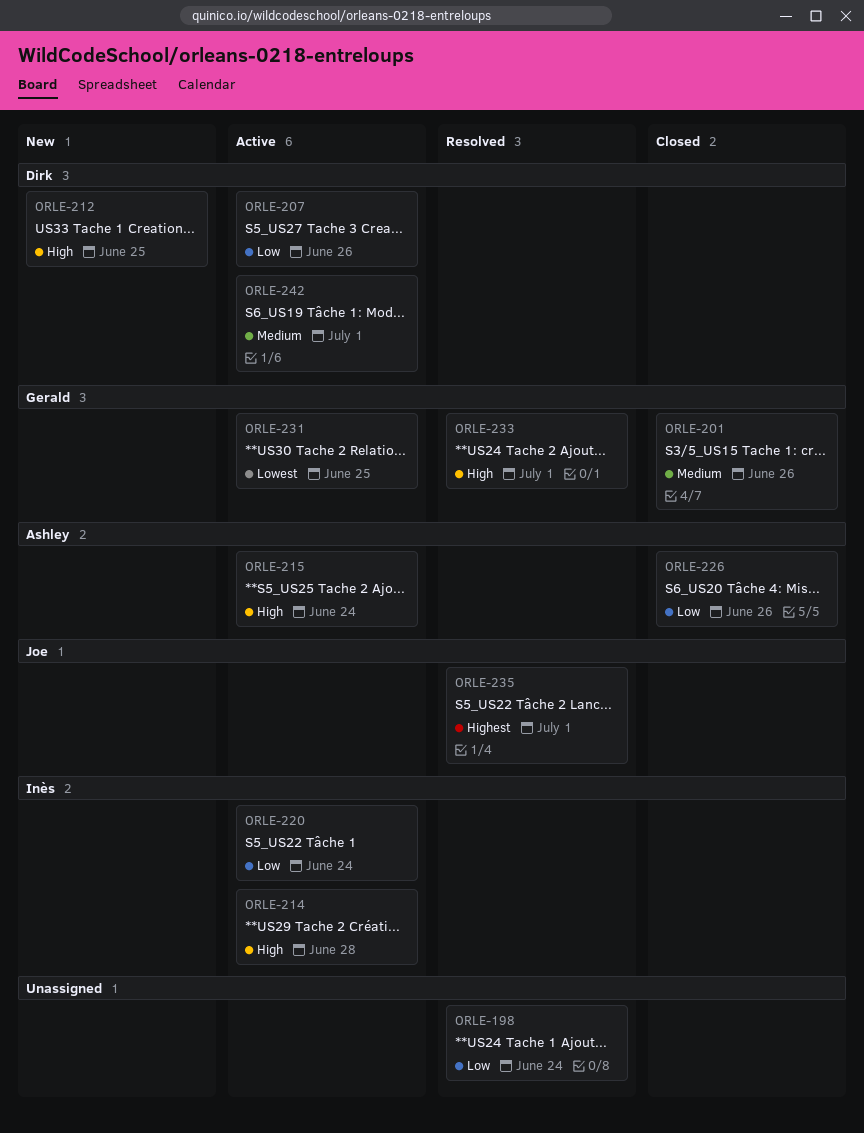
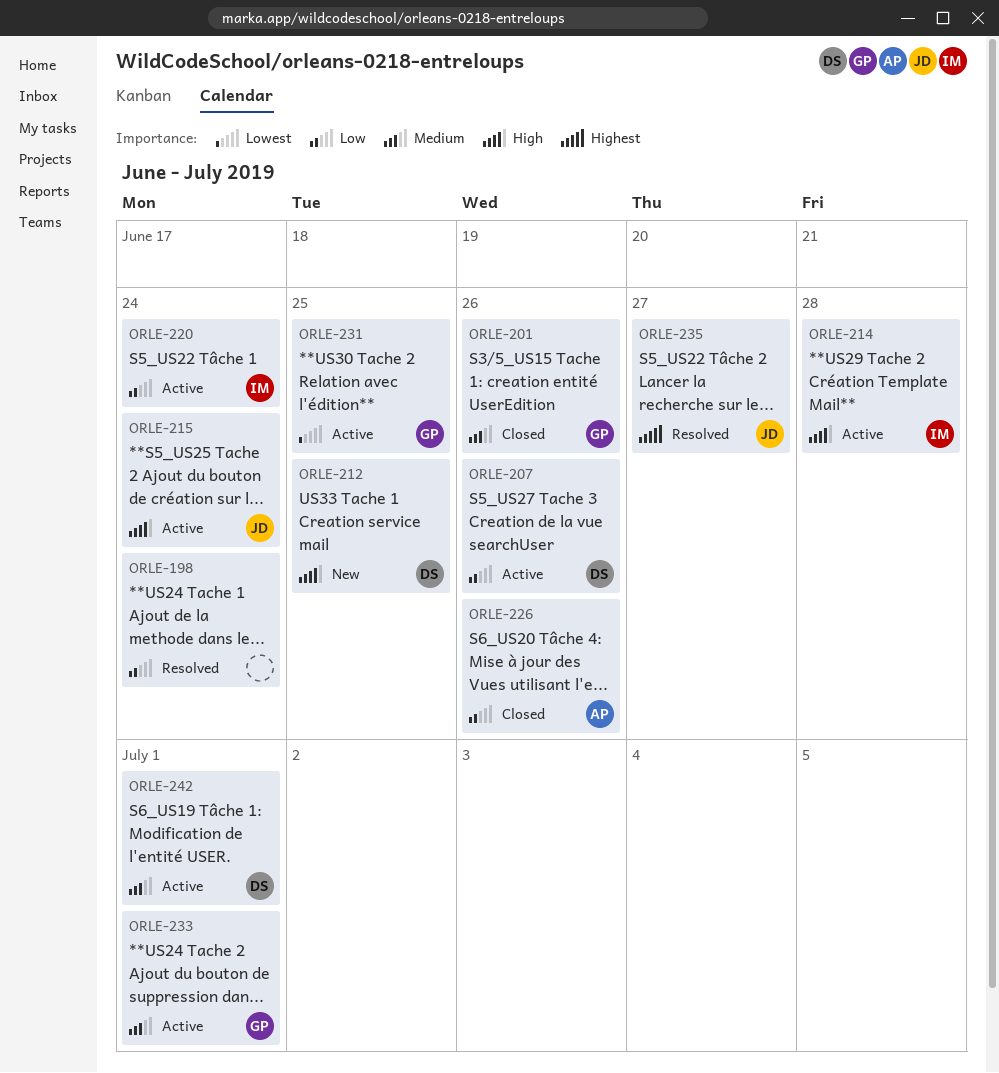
ORLE-215, owner: Ashley -> Joe
ORLE-233, status: Resolved -> Active
ORLE-233, priority: High -> Medium
ORLE-235, due: Jul 1 -> Jun 27

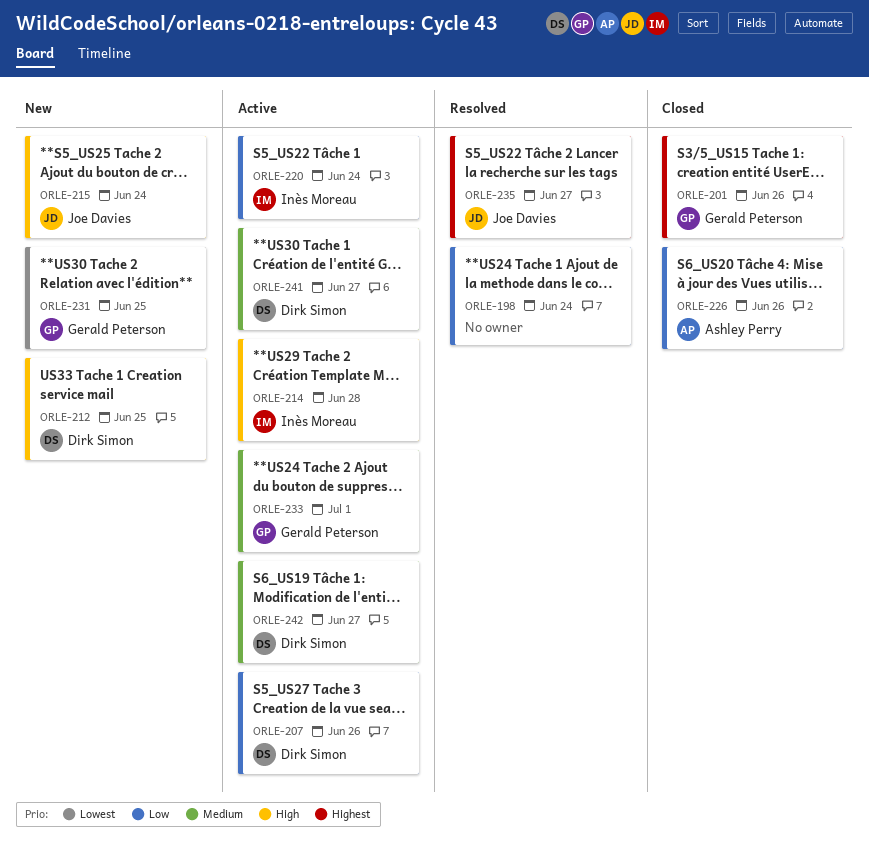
ORLE-201, priority: Medium -> Highest
ORLE-215, status: Active -> New
ORLE-231, status: Active -> New
ORLE-241: none -> present
ORLE-242, due: Jul 1 -> Jun 27

